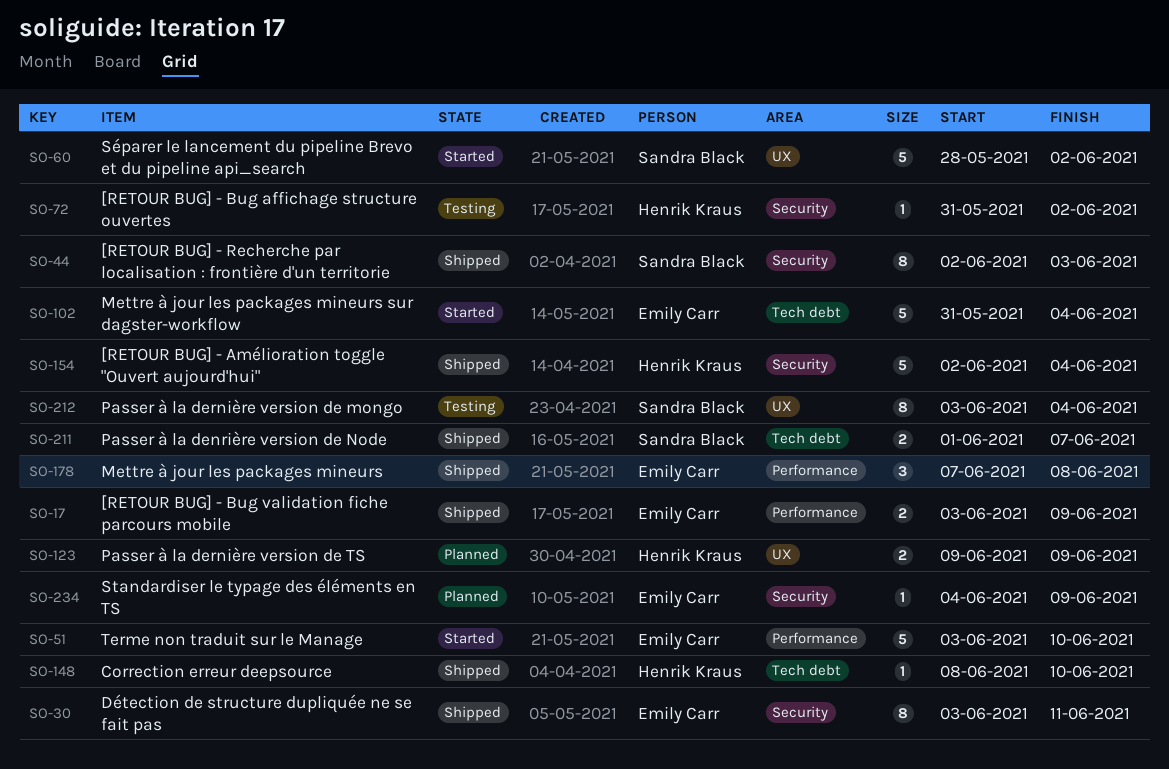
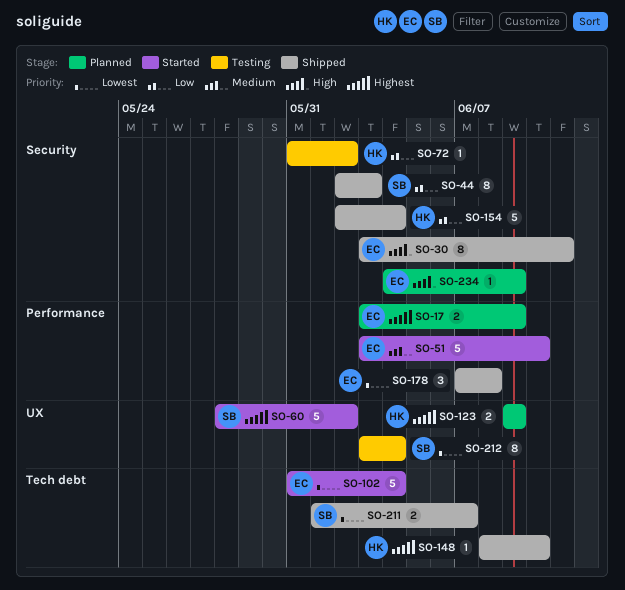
SO-17, status: Shipped -> Planned

